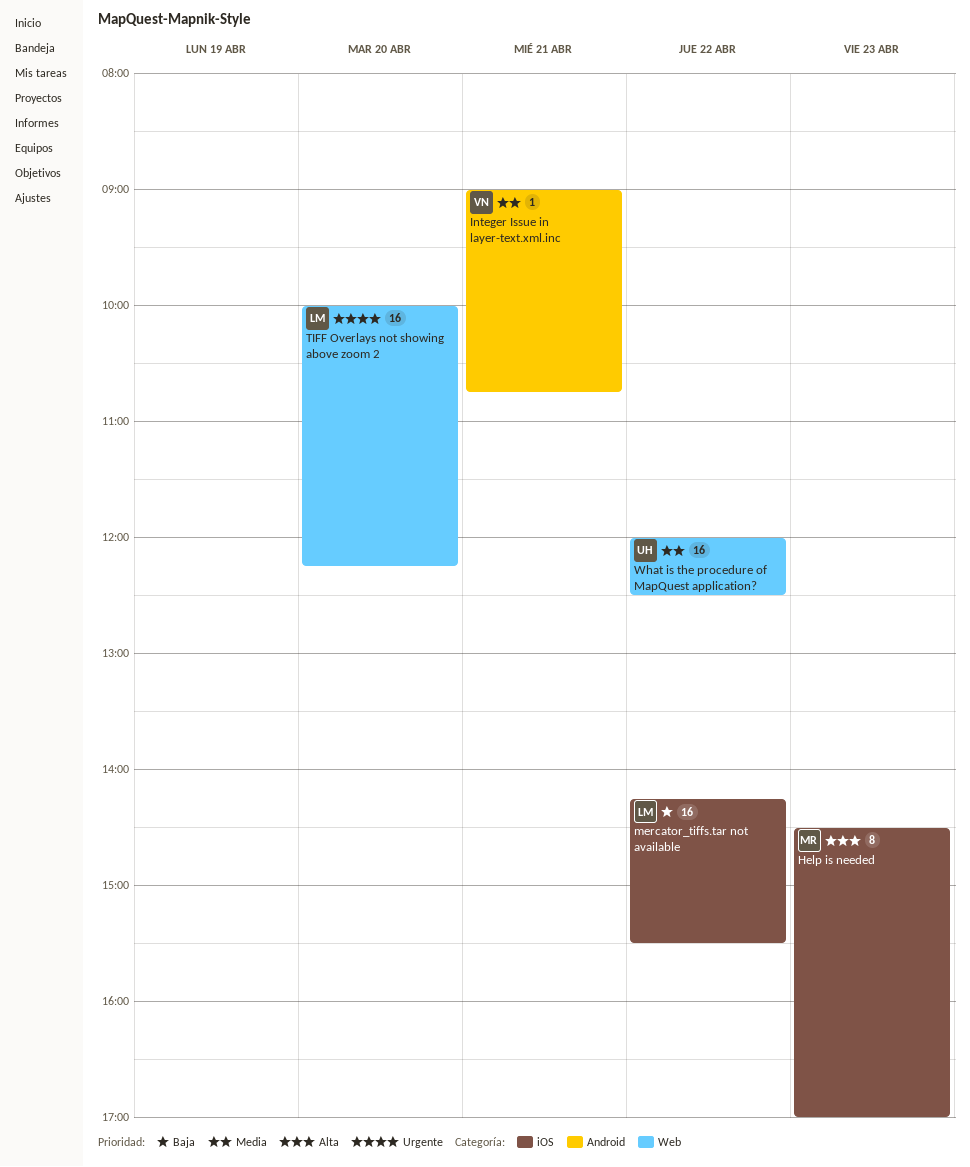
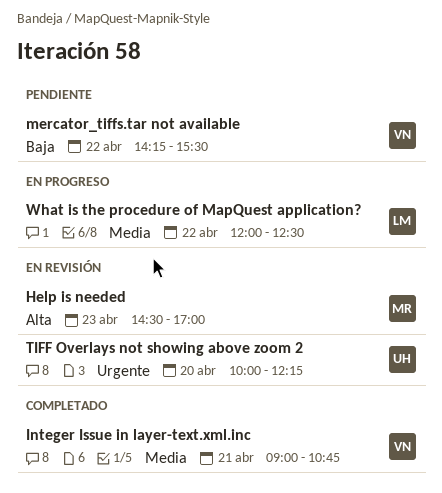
mercator_tiffs.tar not available, owner: LM -> VN
TIFF Overlays not showing above zoom 2, owner: LM -> UH
What is the procedure of MapQuest application?, owner: UH -> LM

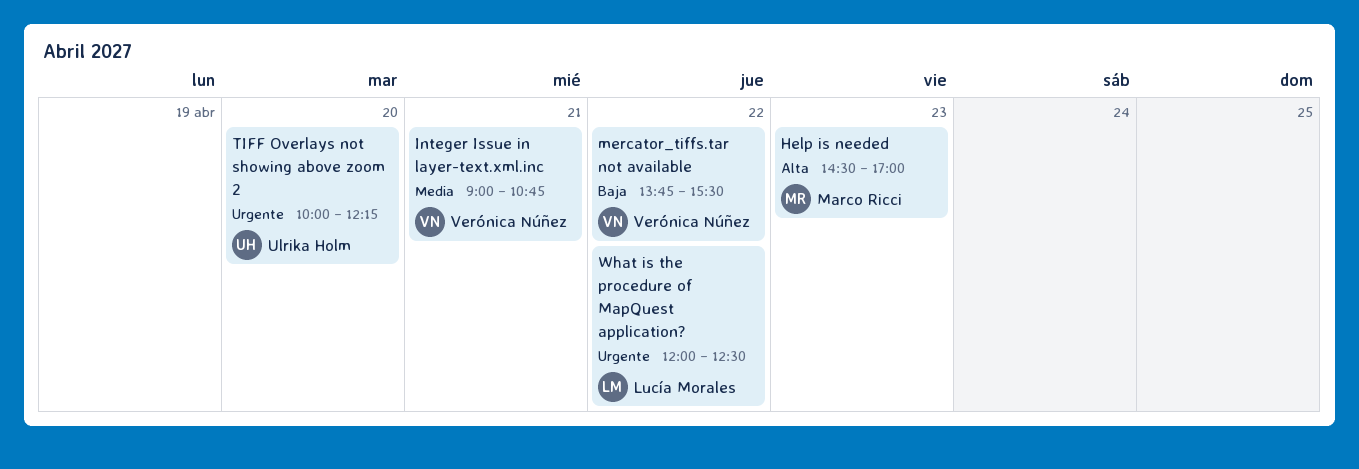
mercator_tiffs.tar not available, begins: 14:15 -> 13:45
What is the procedure of MapQuest application?, priority: Media -> Urgente

